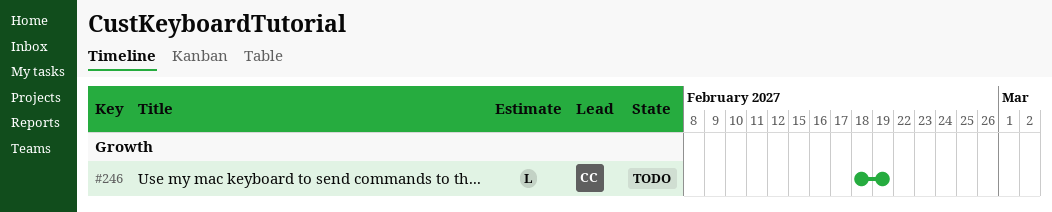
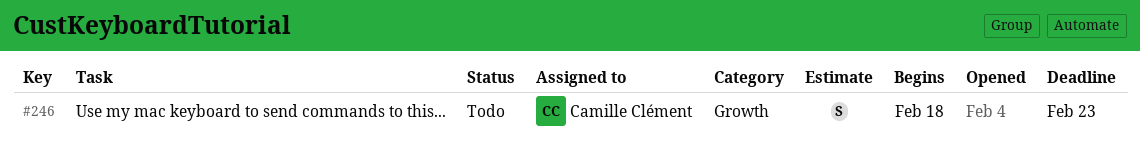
#246, estimate: L -> S
#246, due: Feb 19 -> Feb 23

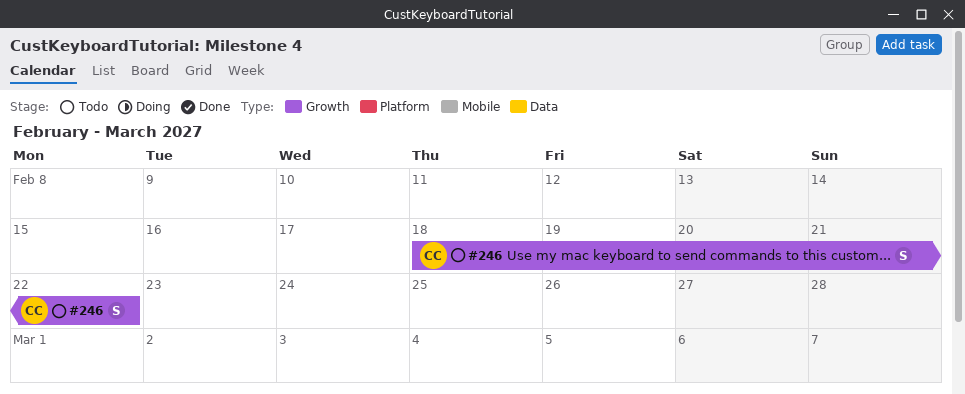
#246, due: Feb 23 -> Feb 22

